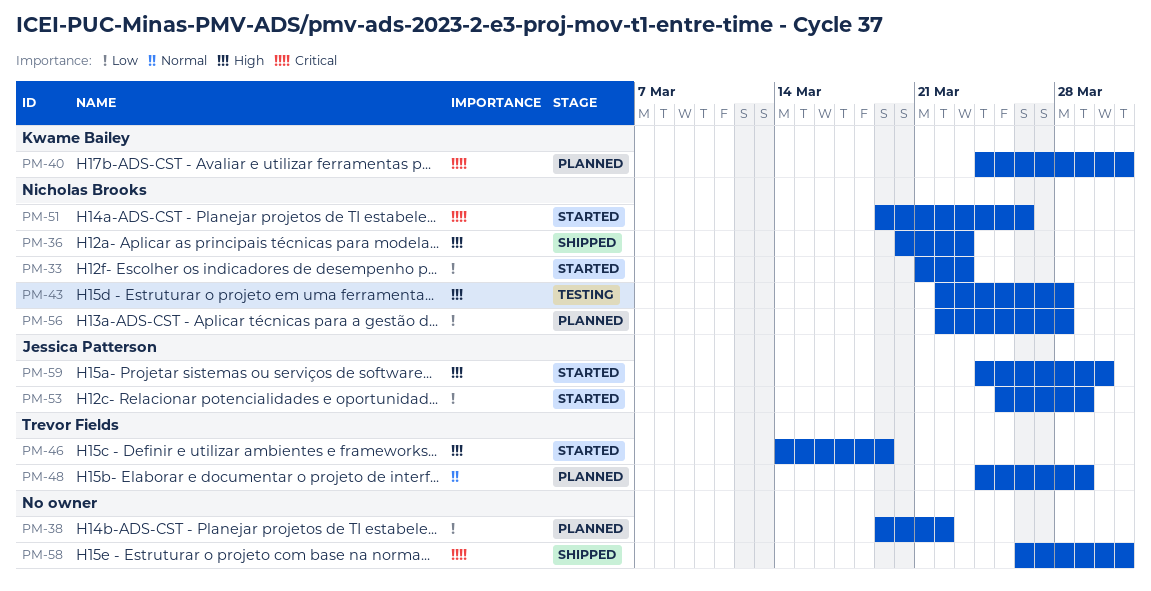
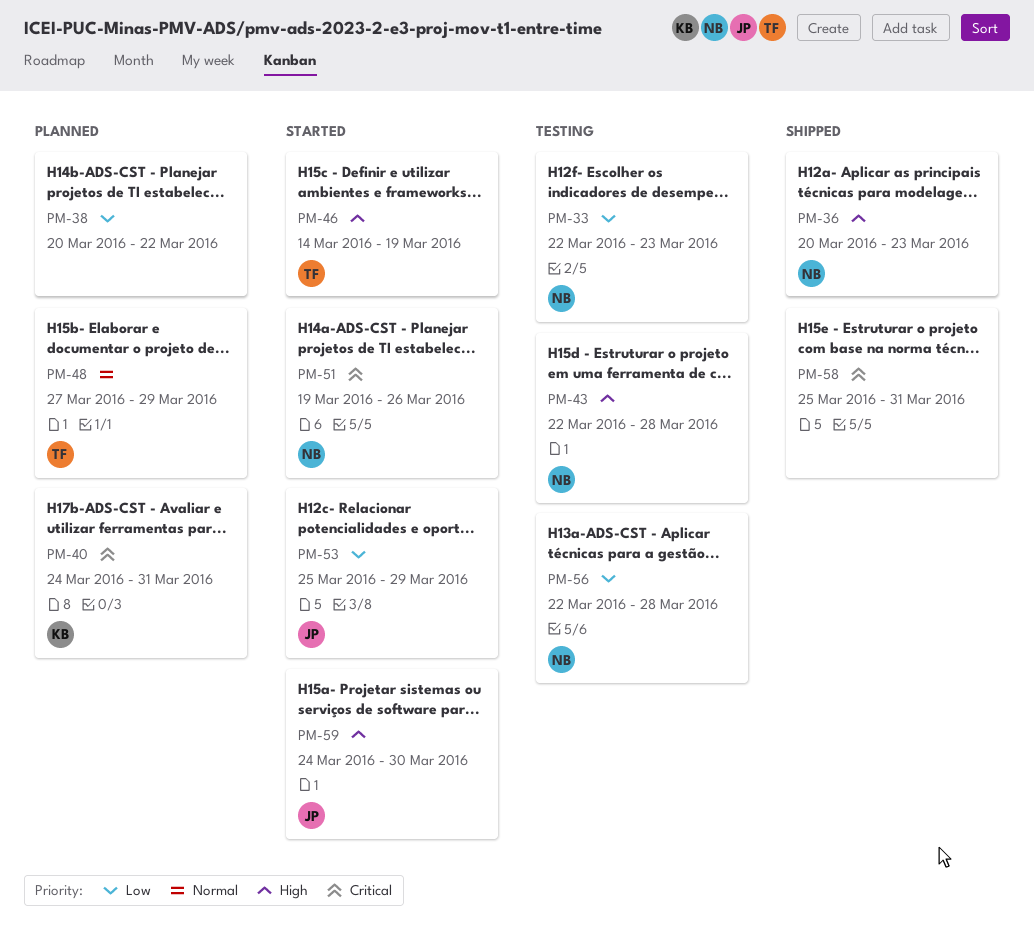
PM-33, status: Started -> Testing
PM-33, start: Mar 21 -> Mar 22
PM-38, start: Mar 19 -> Mar 20
PM-48, start: Mar 24 -> Mar 27
PM-56, status: Planned -> Testing
PM-58, start: Mar 26 -> Mar 25

